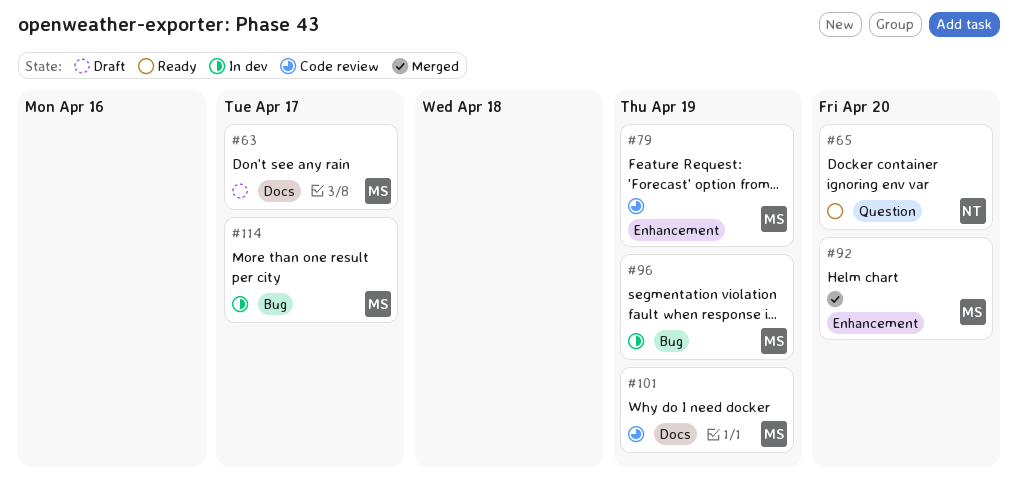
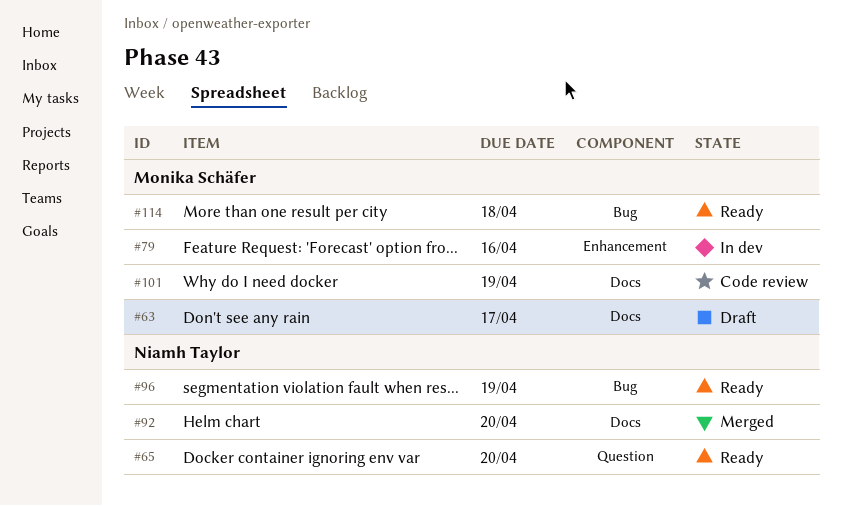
#79, status: Code review -> In dev
#79, due: Apr 19 -> Apr 16
#92, owner: Monika Schäfer -> Niamh Taylor
#92, label: Enhancement -> Docs
#96, status: In dev -> Ready
#96, owner: Monika Schäfer -> Niamh Taylor
#114, status: In dev -> Ready
#114, due: Apr 17 -> Apr 18

